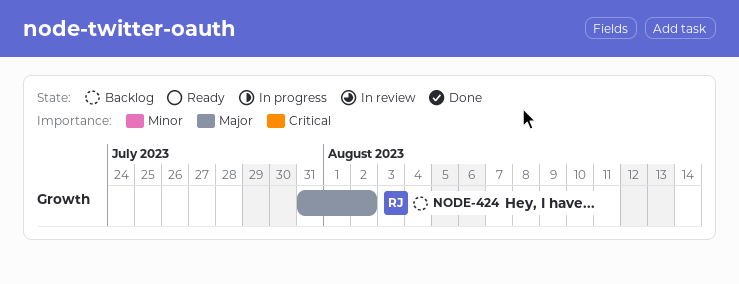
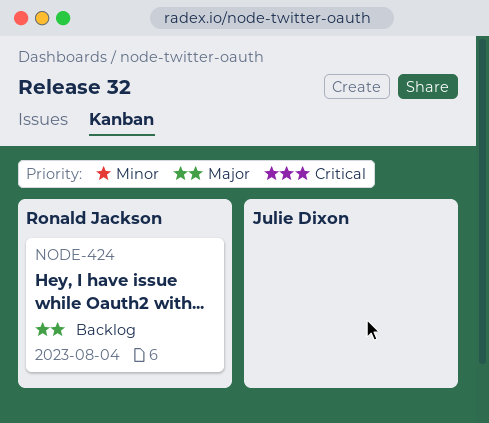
NODE-424, due: Aug 2 -> Aug 4

